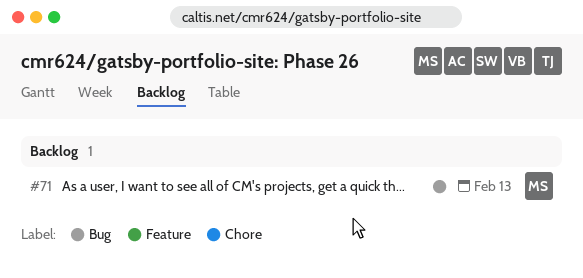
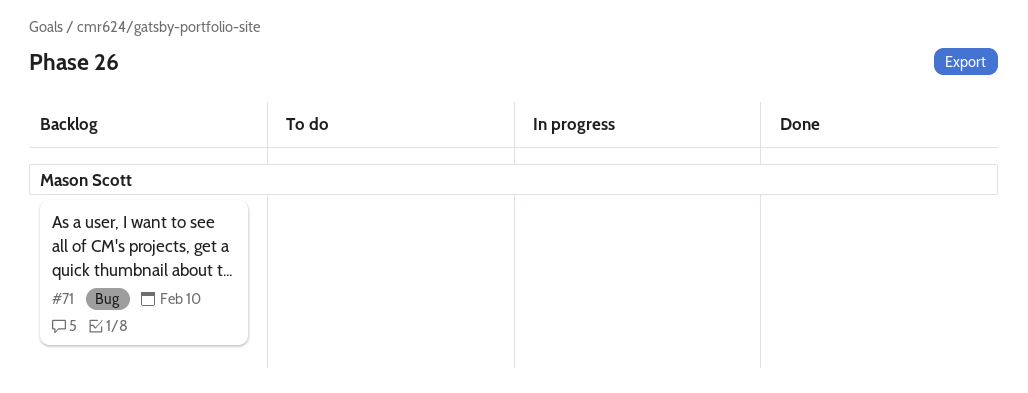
#71, due: Feb 13 -> Feb 10

